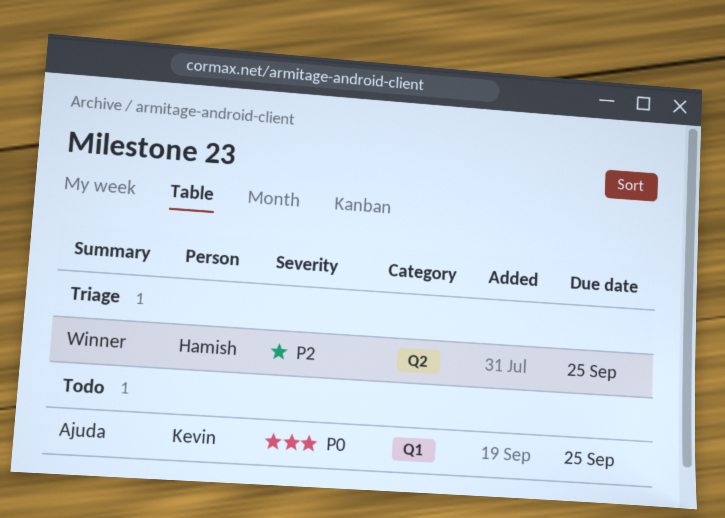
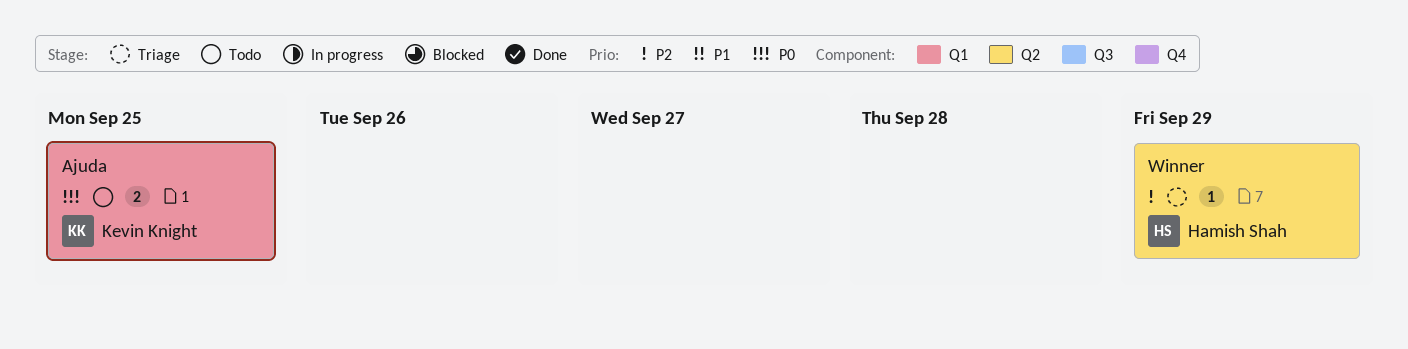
Winner, due: Sep 25 -> Sep 29

